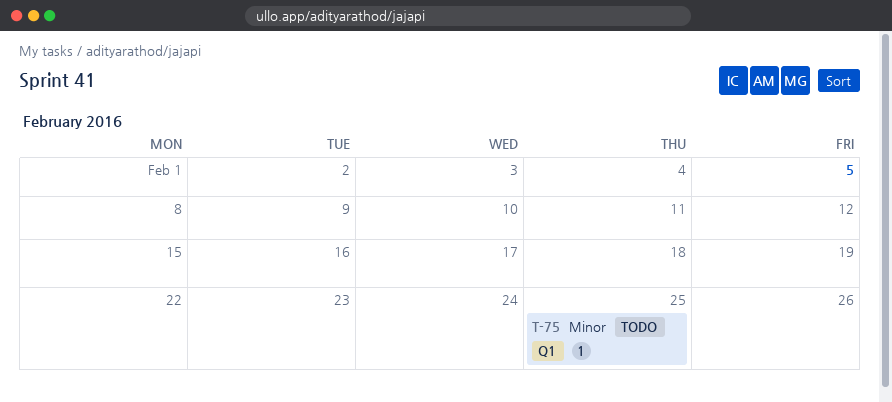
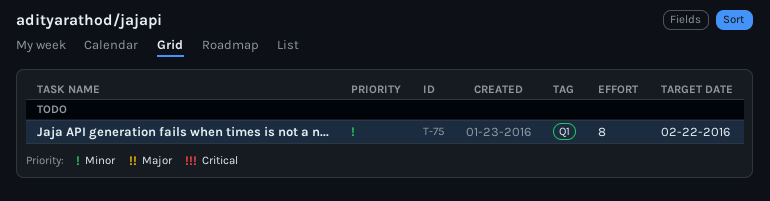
T-75, estimate: 1 -> 8
T-75, due: Feb 25 -> Feb 22

